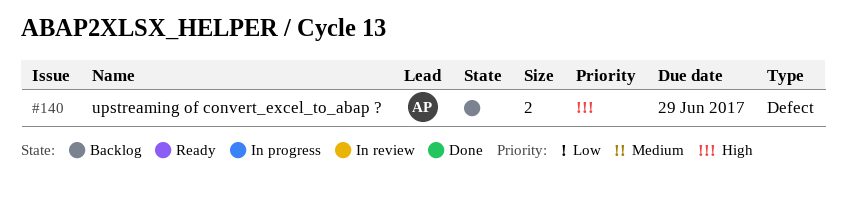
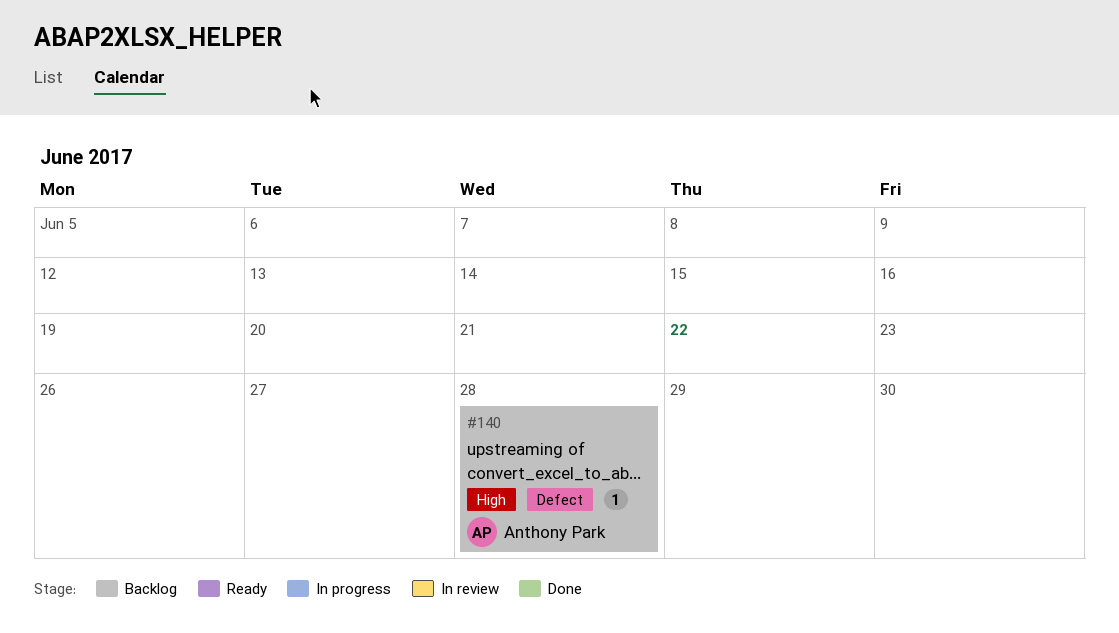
#140, estimate: 2 -> 1
#140, due: Jun 29 -> Jun 28

